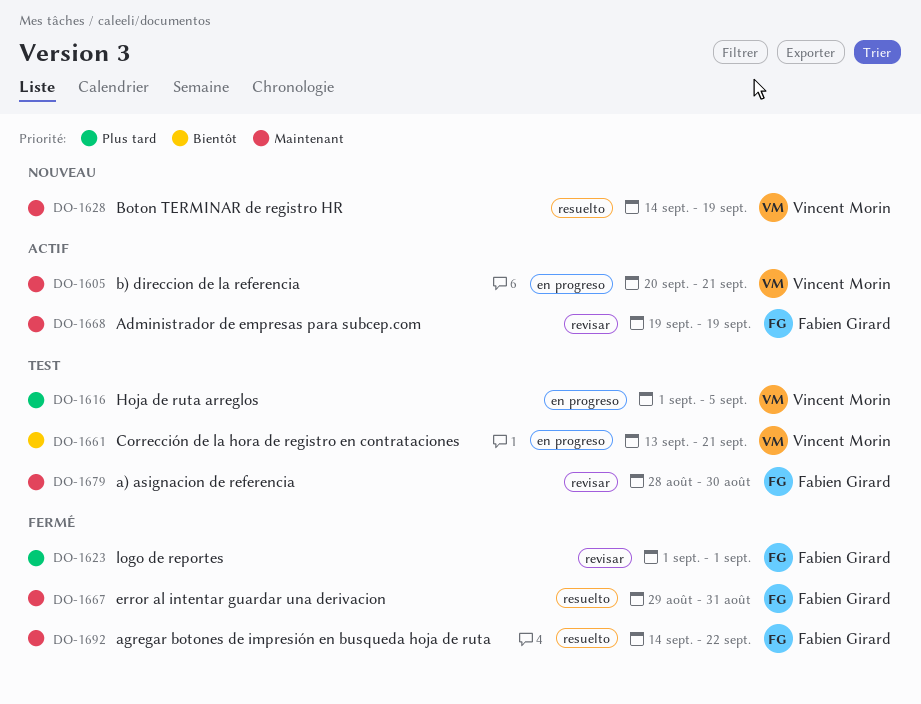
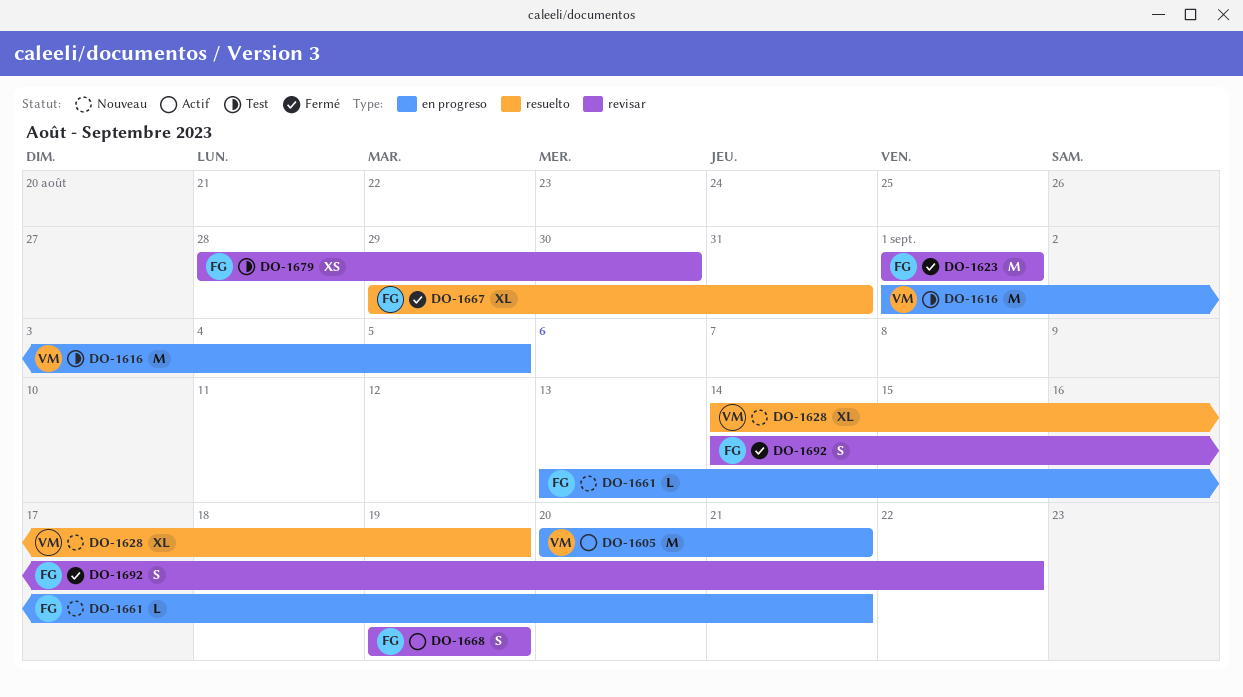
DO-1661, status: Test -> Nouveau
DO-1661, owner: Vincent Morin -> Fabien Girard
DO-1692, label: resuelto -> revisar

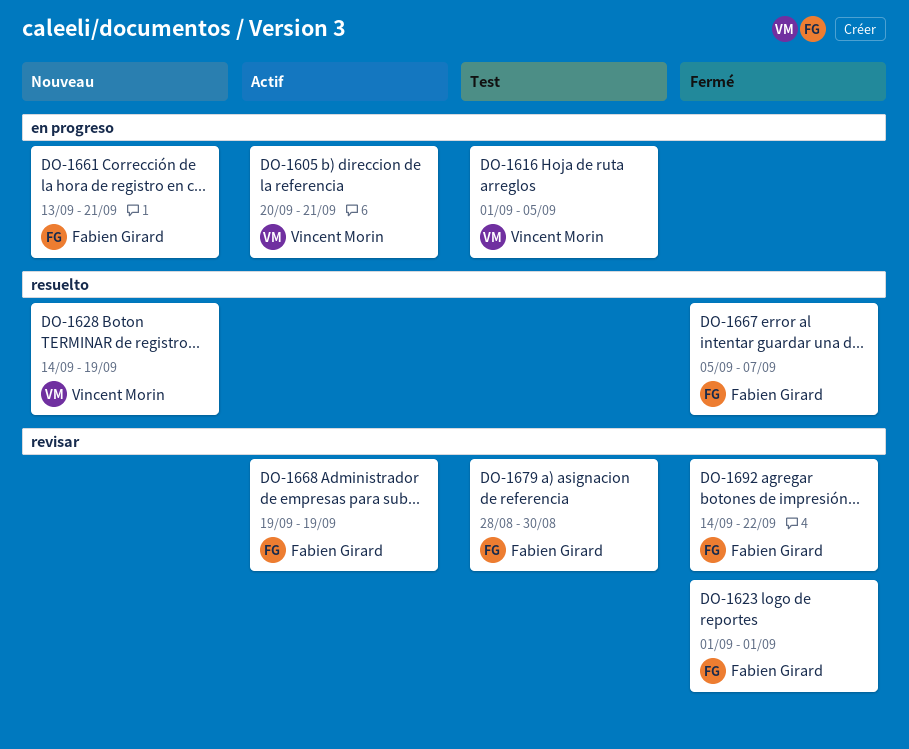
DO-1667, start: Aug 29 -> Sep 5
DO-1667, due: Aug 31 -> Sep 7

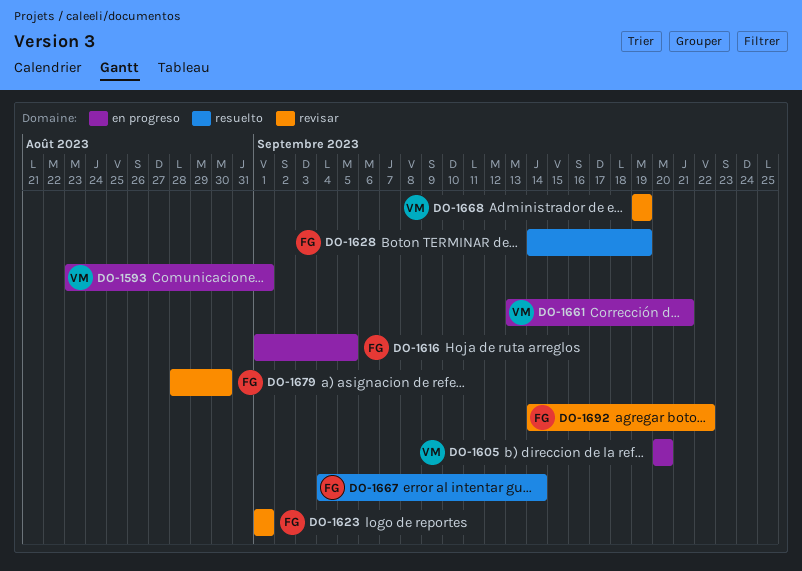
DO-1593: none -> present
DO-1605, due: Sep 21 -> Sep 20
DO-1616, owner: Vincent Morin -> Fabien Girard
DO-1628, owner: Vincent Morin -> Fabien Girard
DO-1661, owner: Fabien Girard -> Vincent Morin
DO-1667, start: Sep 5 -> Sep 4
DO-1667, due: Sep 7 -> Sep 14
DO-1668, owner: Fabien Girard -> Vincent Morin

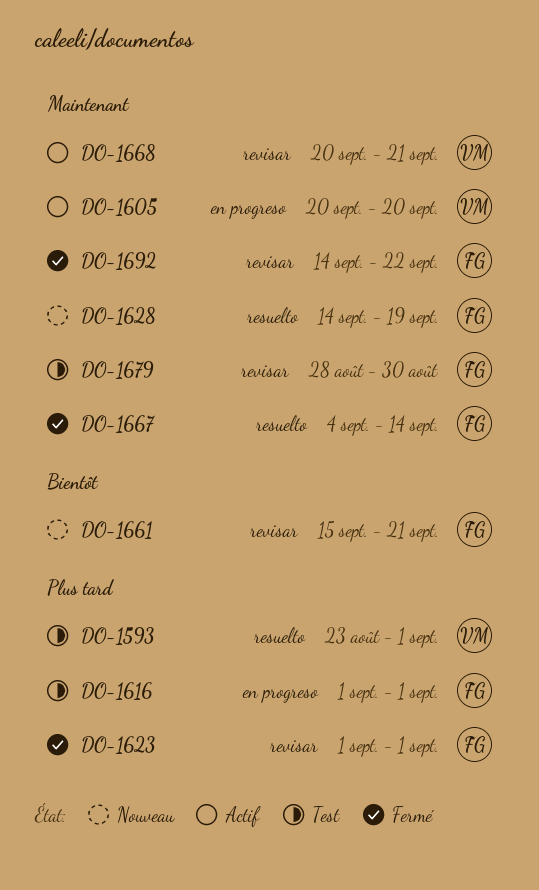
DO-1593, label: en progreso -> resuelto
DO-1616, due: Sep 5 -> Sep 1
DO-1661, owner: VM -> FG
DO-1661, label: en progreso -> revisar
DO-1661, start: Sep 13 -> Sep 15
DO-1668, start: Sep 19 -> Sep 20
DO-1668, due: Sep 19 -> Sep 21

